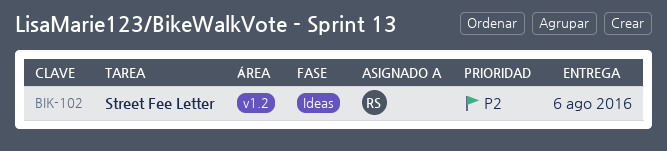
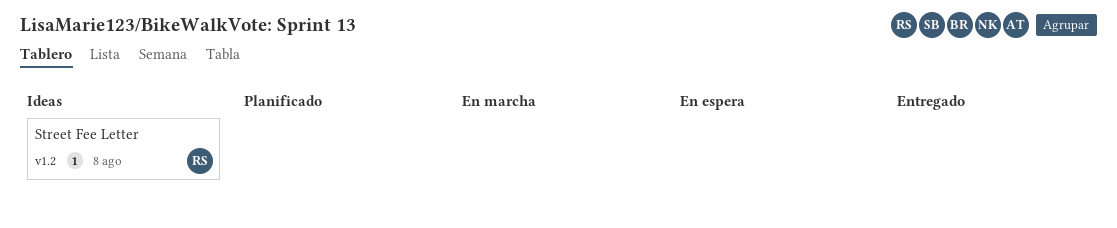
Street Fee Letter, due: Aug 6 -> Aug 8

